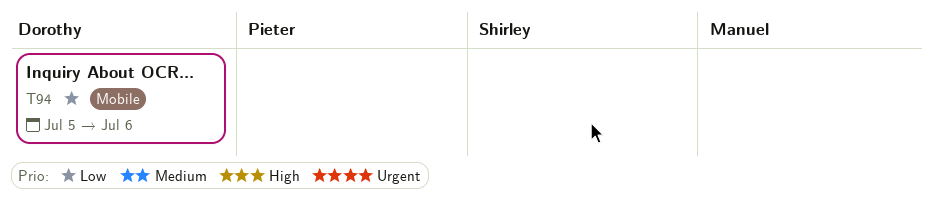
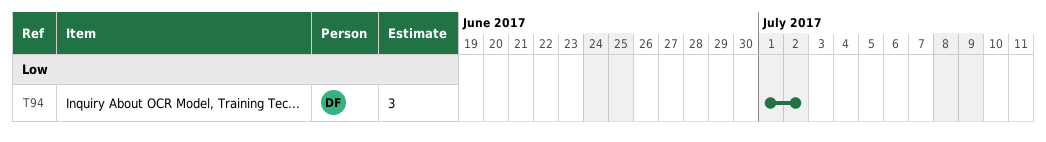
T94, start: Jul 5 -> Jul 1
T94, due: Jul 6 -> Jul 2

